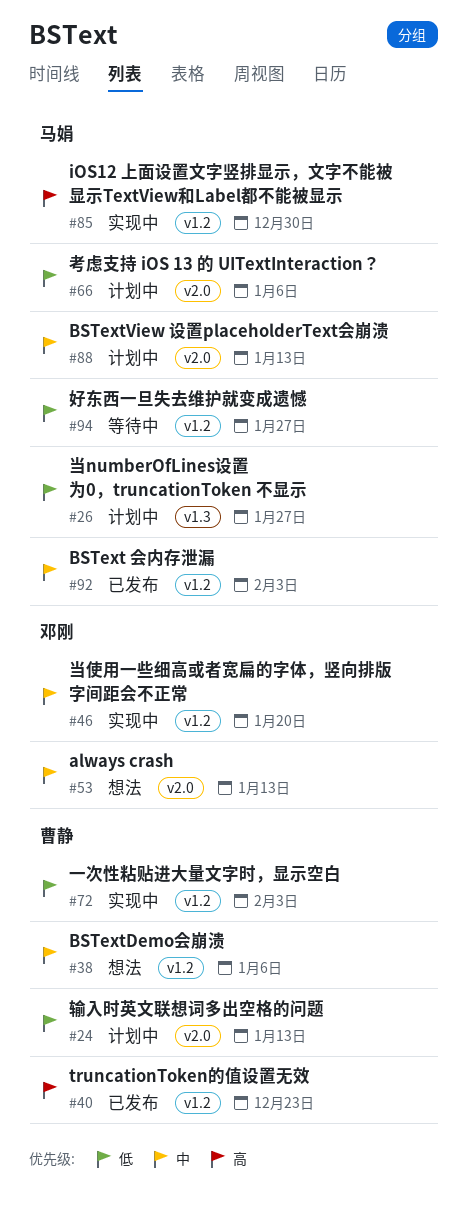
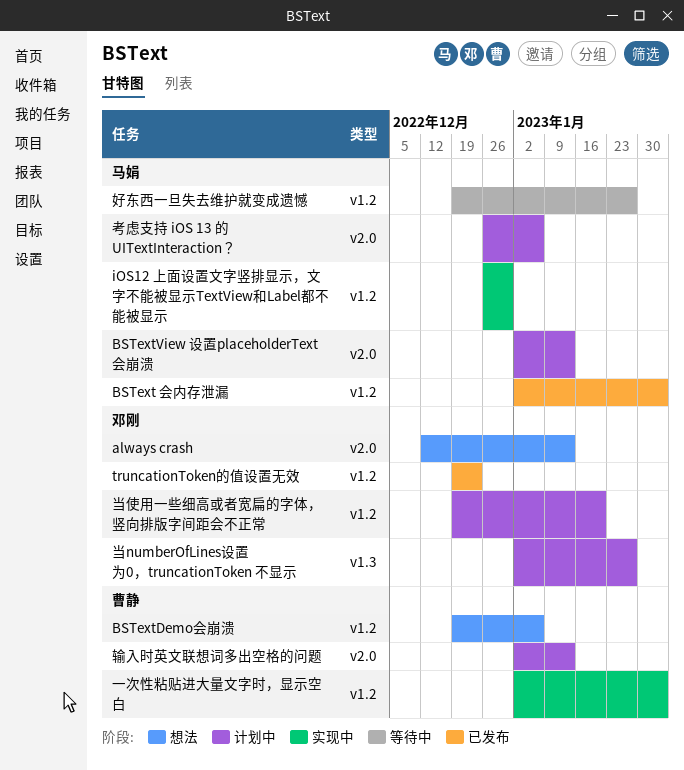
truncationToken的值设置无效, owner: 曹静 -> 邓刚
当numberOfLines设置为0，truncationToken 不显示, owner: 马娟 -> 邓刚
当使用一些细高或者宽扁的字体，竖向排版字间距会不正常, status: 实现中 -> 计划中

